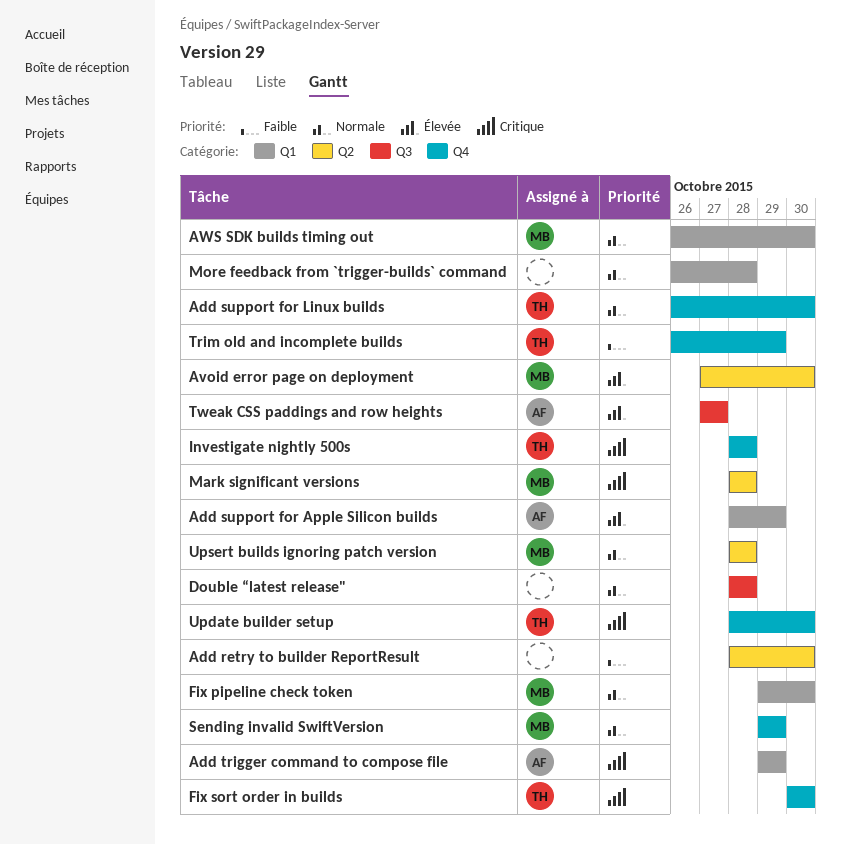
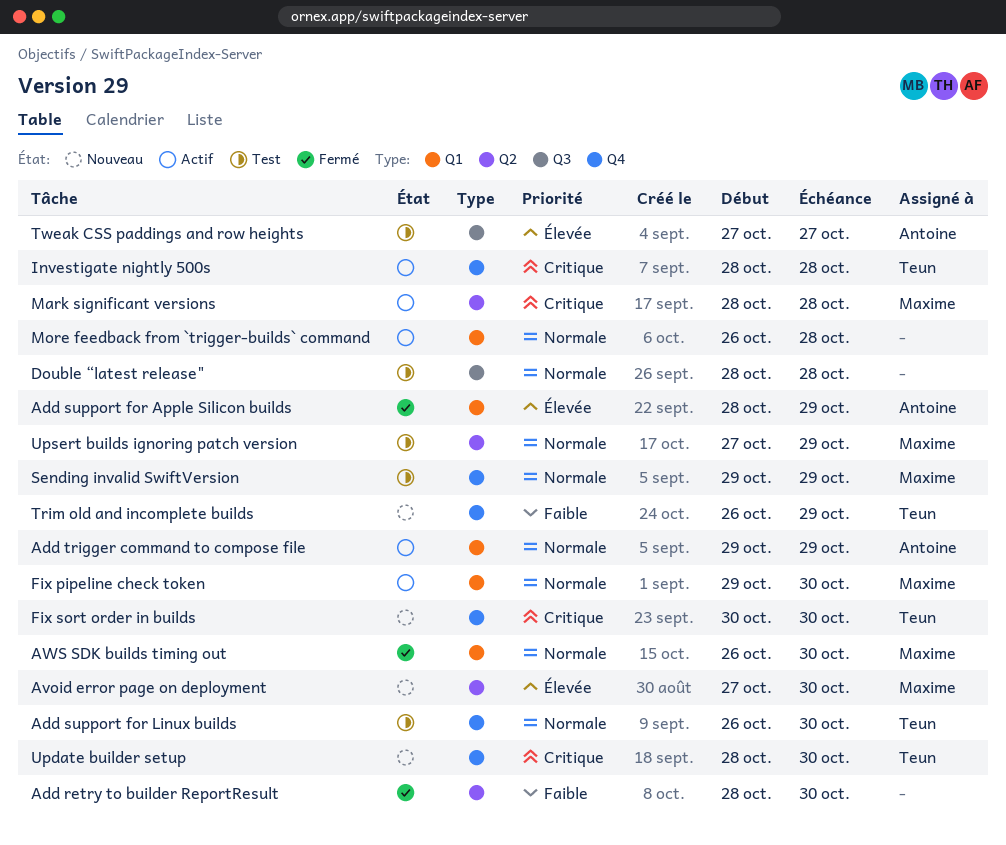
Add trigger command to compose file, priority: Critique -> Normale
Upsert builds ignoring patch version, start: Oct 28 -> Oct 27
Upsert builds ignoring patch version, due: Oct 28 -> Oct 29

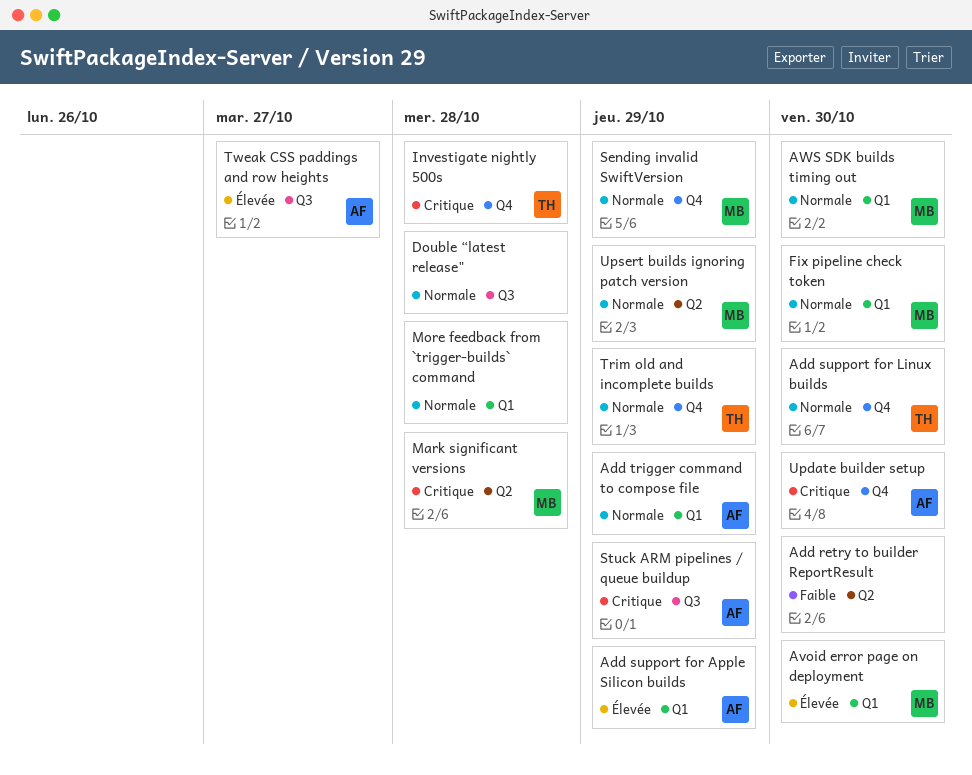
Avoid error page on deployment, label: Q2 -> Q1
Fix sort order in builds: present -> none
Stuck ARM pipelines / queue buildup: none -> present
Trim old and incomplete builds, priority: Faible -> Normale
Update builder setup, owner: Teun -> Antoine

